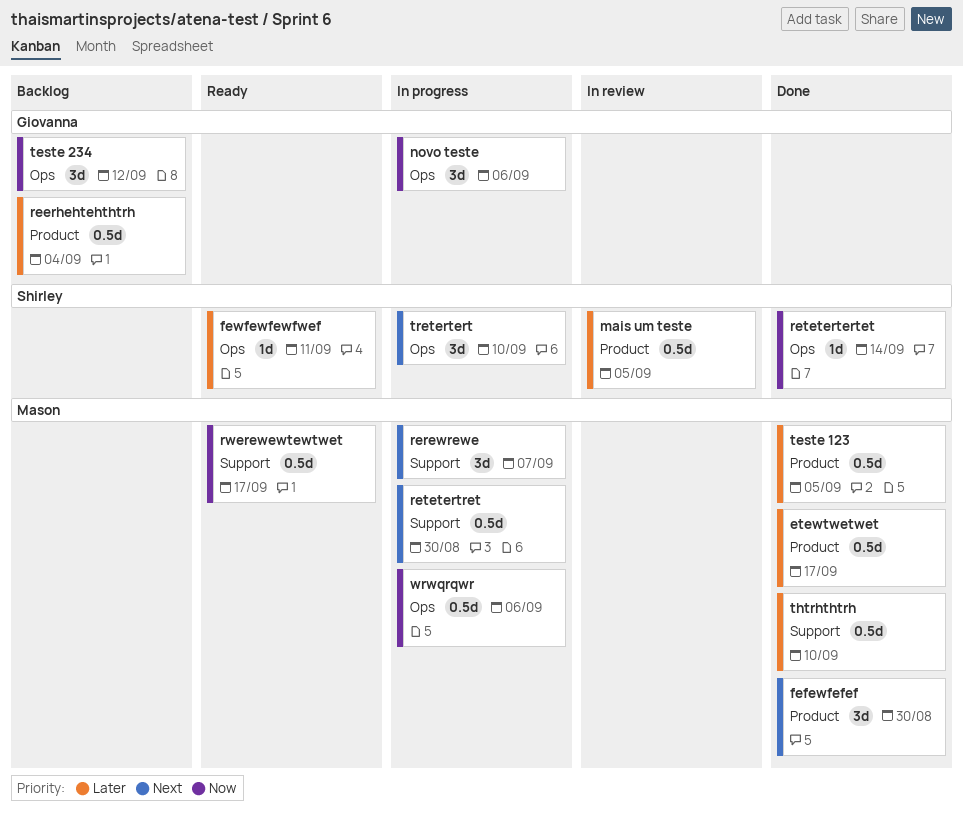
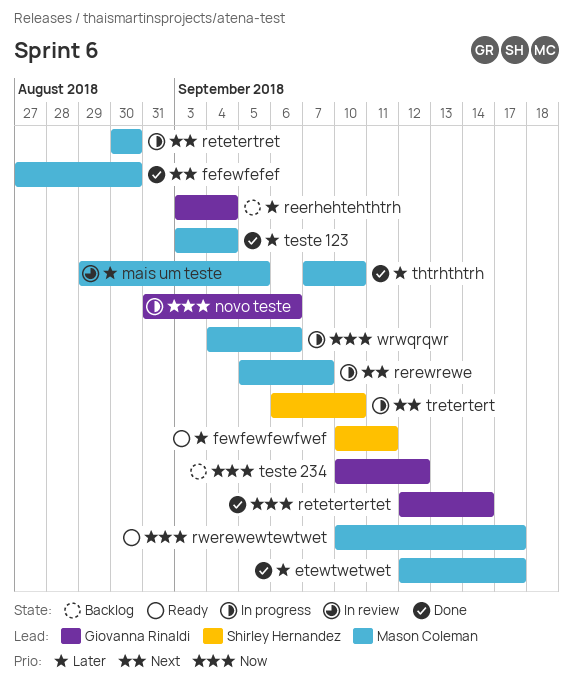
mais um teste, owner: Shirley Hernandez -> Mason Coleman
retetertertet, owner: Shirley Hernandez -> Giovanna Rinaldi
teste 123, due: Sep 5 -> Sep 4

